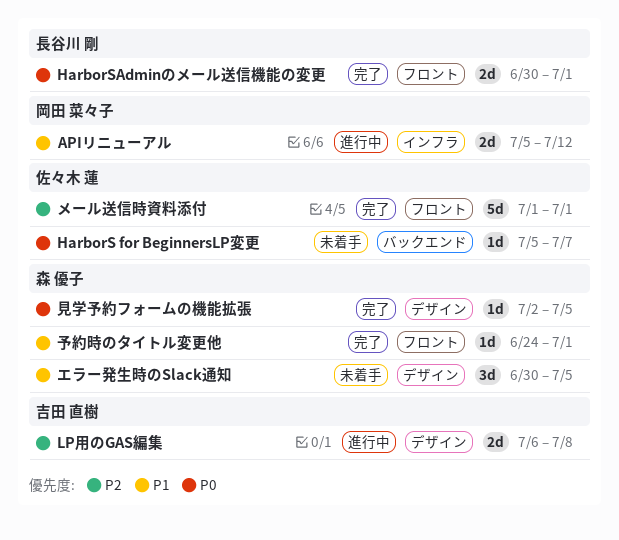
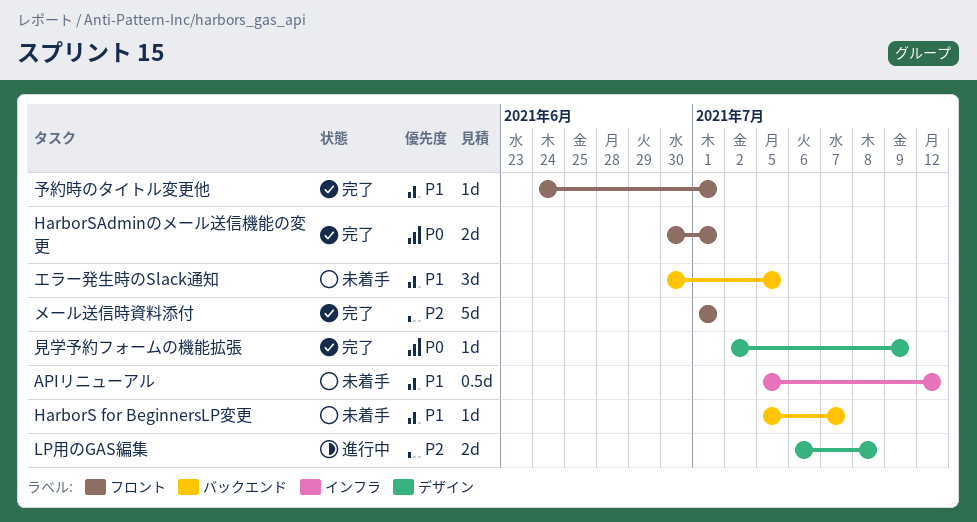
APIリニューアル, status: 進行中 -> 未着手
APIリニューアル, estimate: 2d -> 0.5d
HarborS for BeginnersLP変更, priority: P0 -> P1
エラー発生時のSlack通知, label: デザイン -> バックエンド
見学予約フォームの機能拡張, due: Jul 5 -> Jul 9

